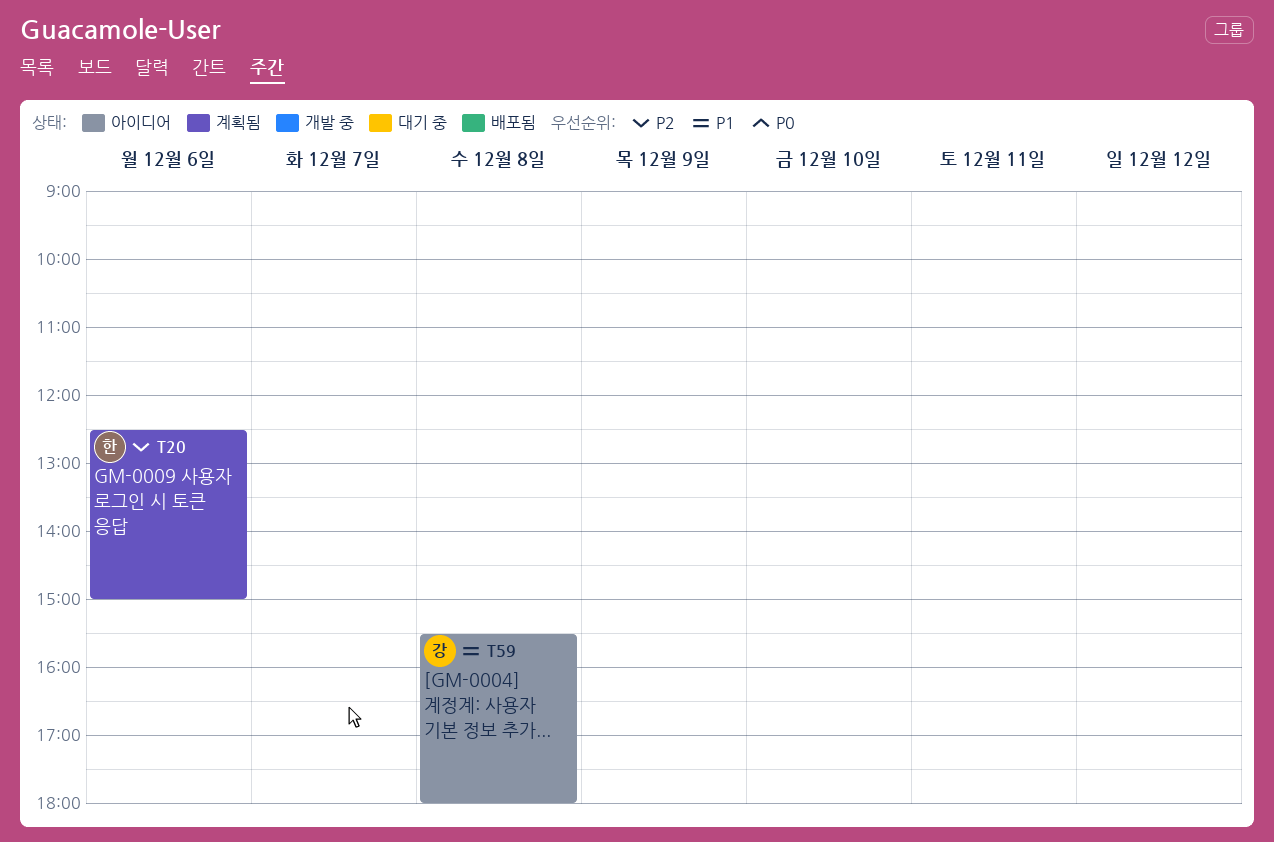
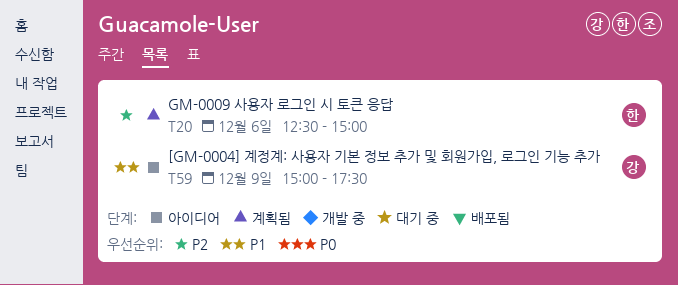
T59, day: Dec 8 -> Dec 9
T59, begins: 15:30 -> 15:00
T59, ends: 18:00 -> 17:30

